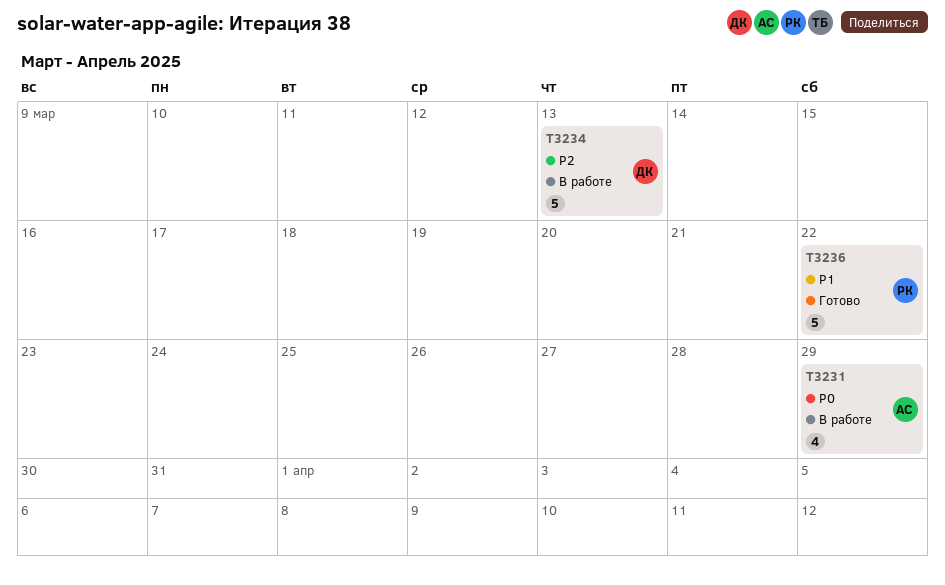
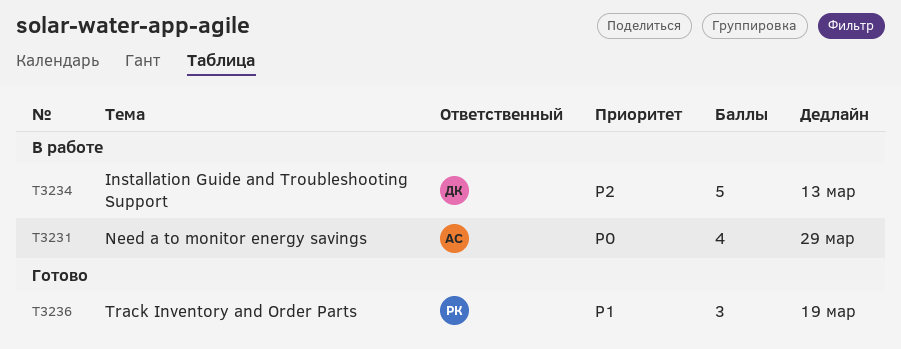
T3236, estimate: 5 -> 3
T3236, due: Mar 22 -> Mar 19

